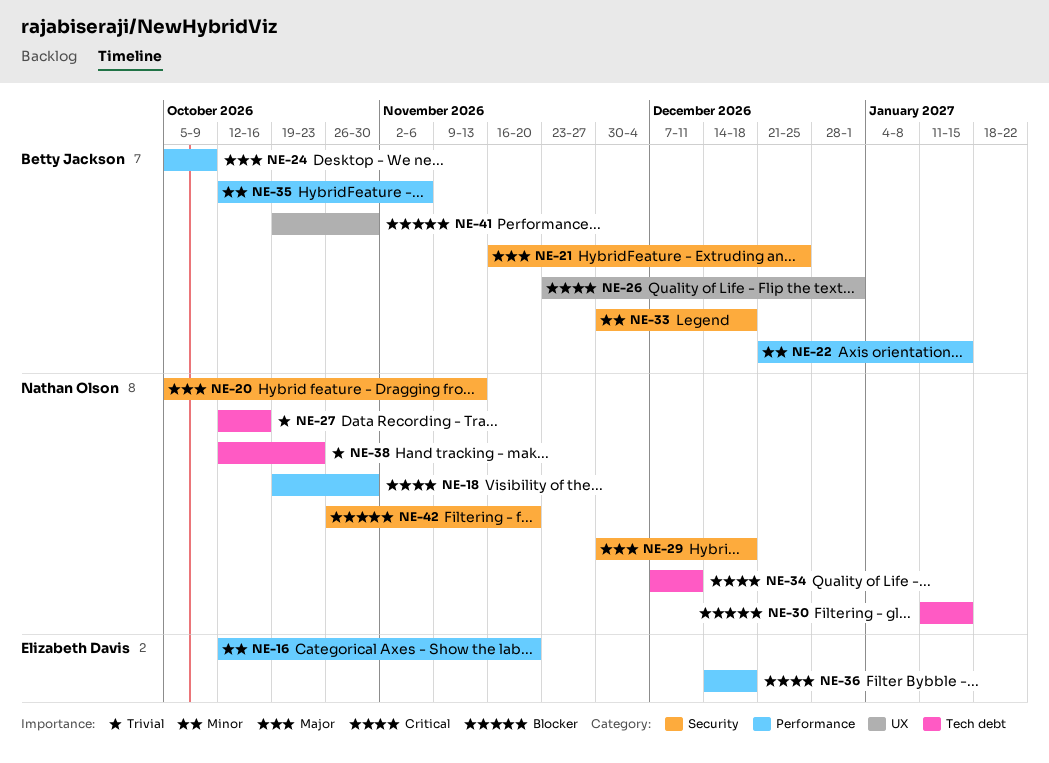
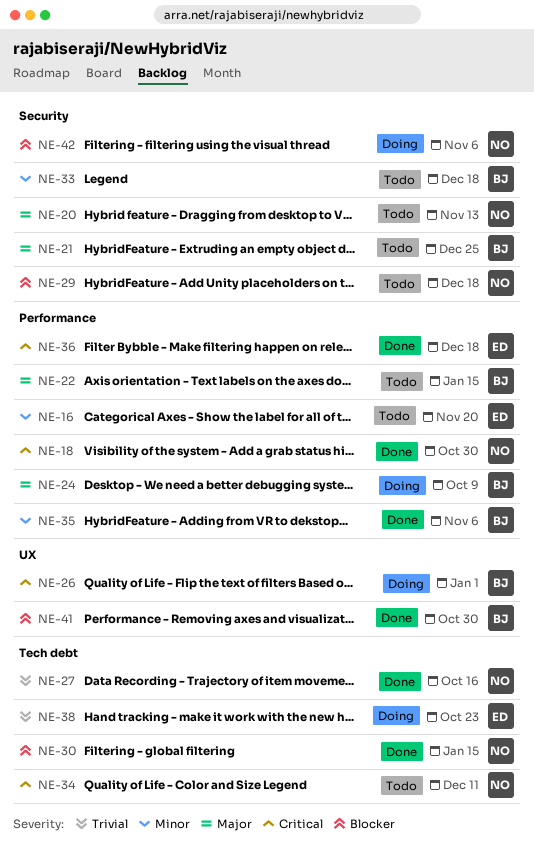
NE-22, priority: Minor -> Major
NE-29, priority: Major -> Blocker
NE-38, owner: Nathan Olson -> Elizabeth Davis
NE-42, due: Nov 20 -> Nov 6

